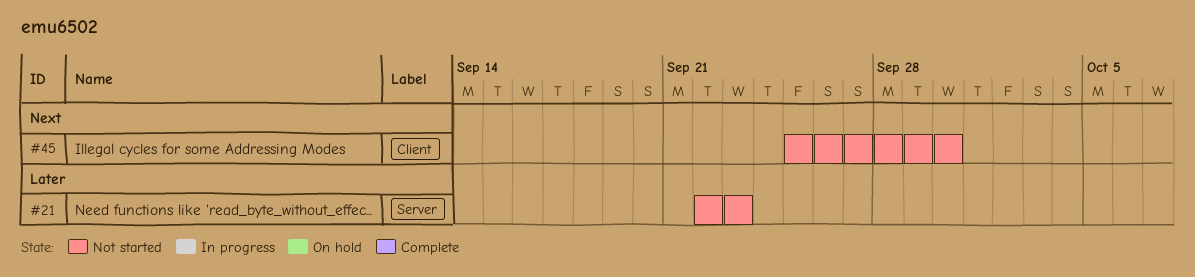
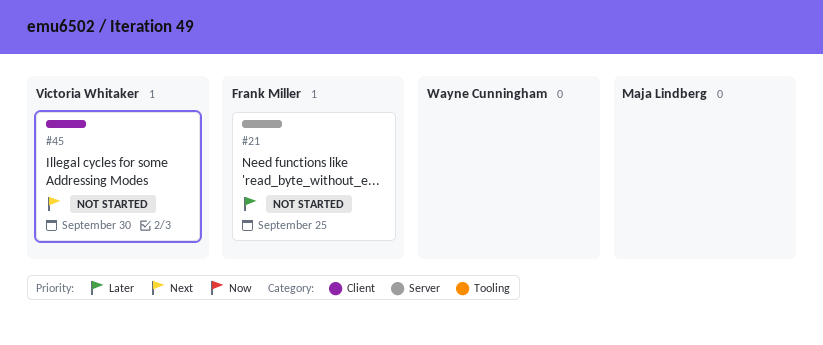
#21, due: Sep 23 -> Sep 25

